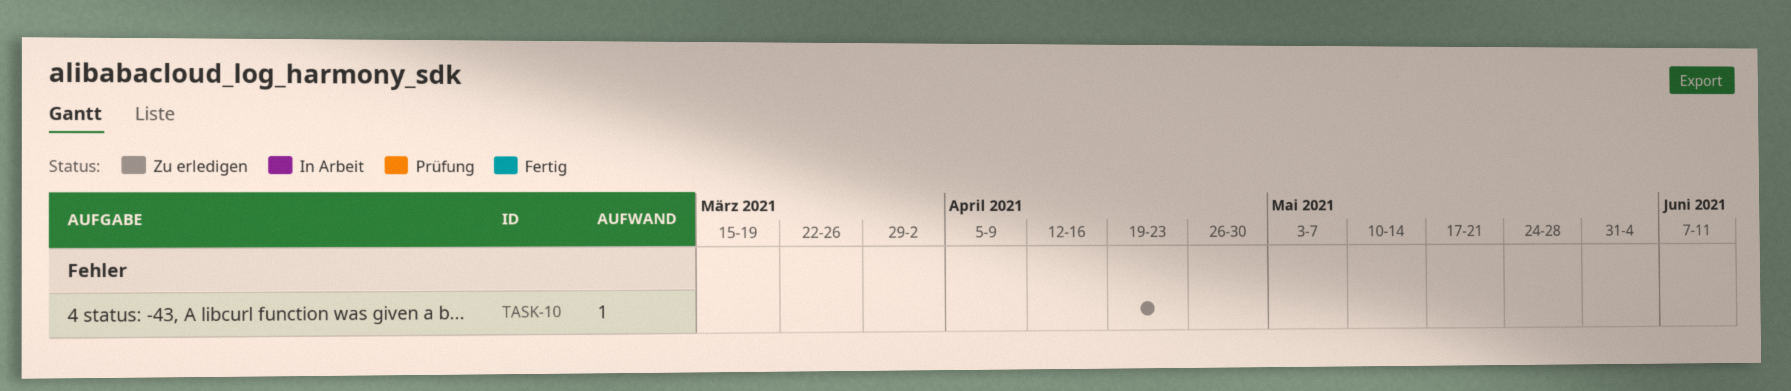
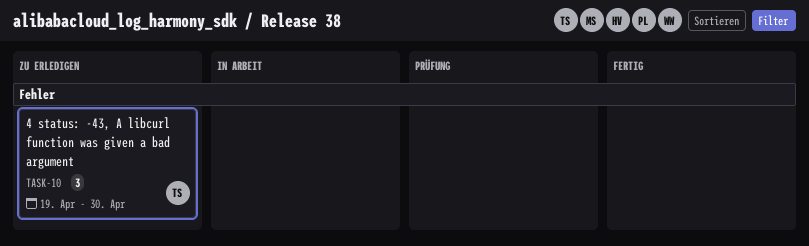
TASK-10, estimate: 1 -> 3
TASK-10, due: Apr 23 -> Apr 30

